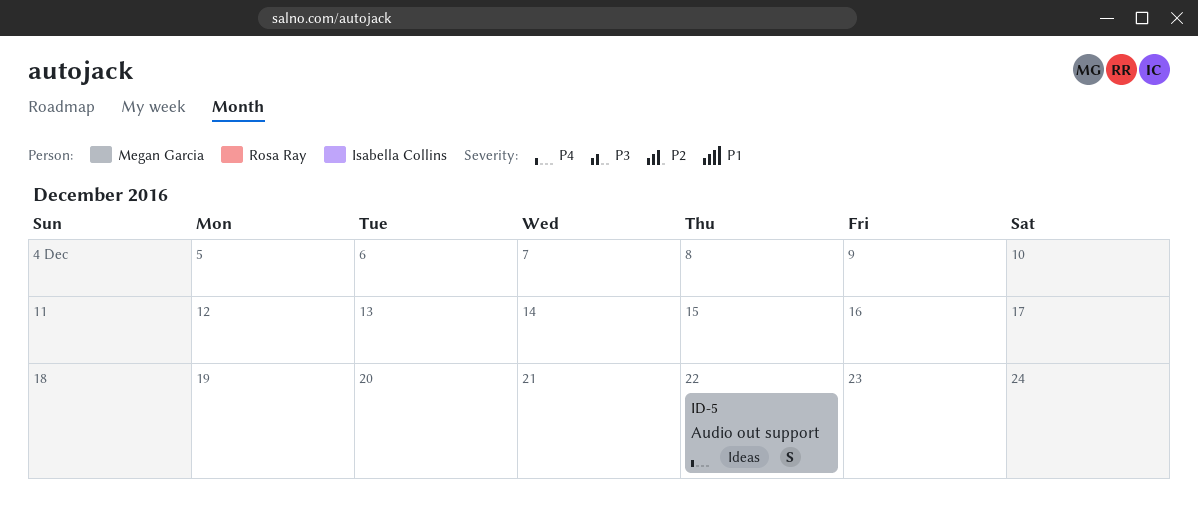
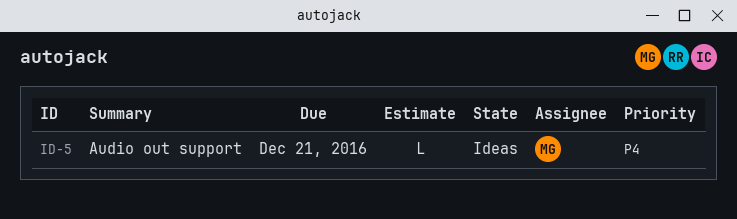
ID-5, estimate: S -> L
ID-5, due: Dec 22 -> Dec 21

